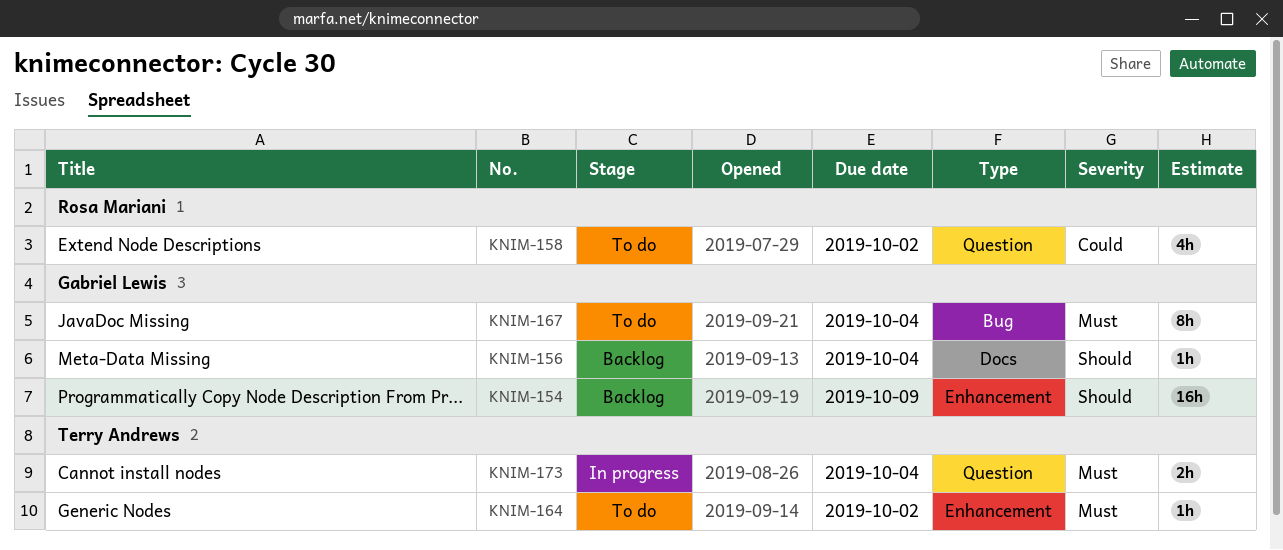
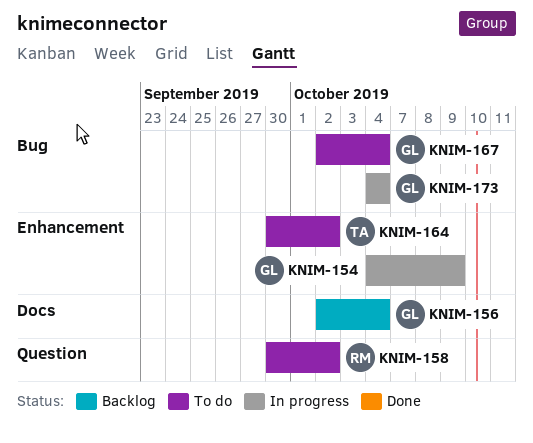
KNIM-154, status: Backlog -> In progress
KNIM-173, owner: Terry Andrews -> Gabriel Lewis
KNIM-173, label: Question -> Bug

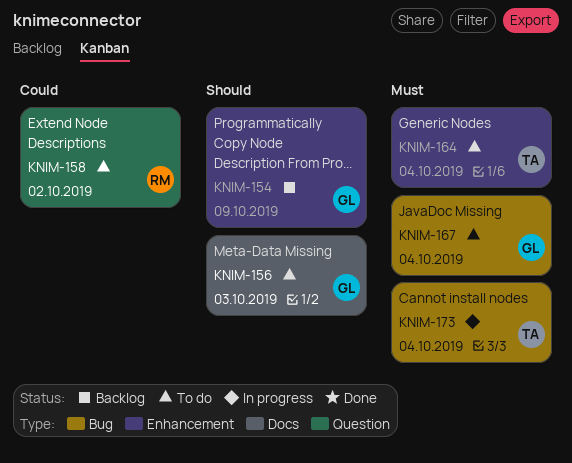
KNIM-154, status: In progress -> Backlog
KNIM-156, status: Backlog -> To do
KNIM-156, due: Oct 4 -> Oct 3
KNIM-164, due: Oct 2 -> Oct 4
KNIM-173, owner: GL -> TA

